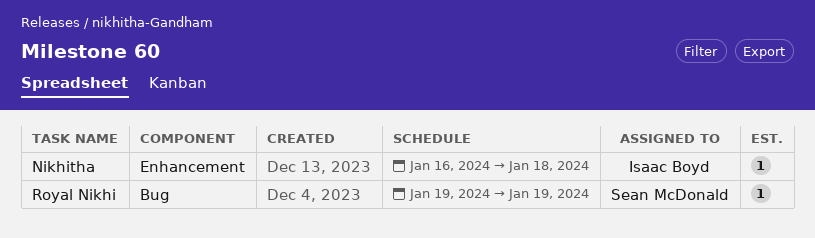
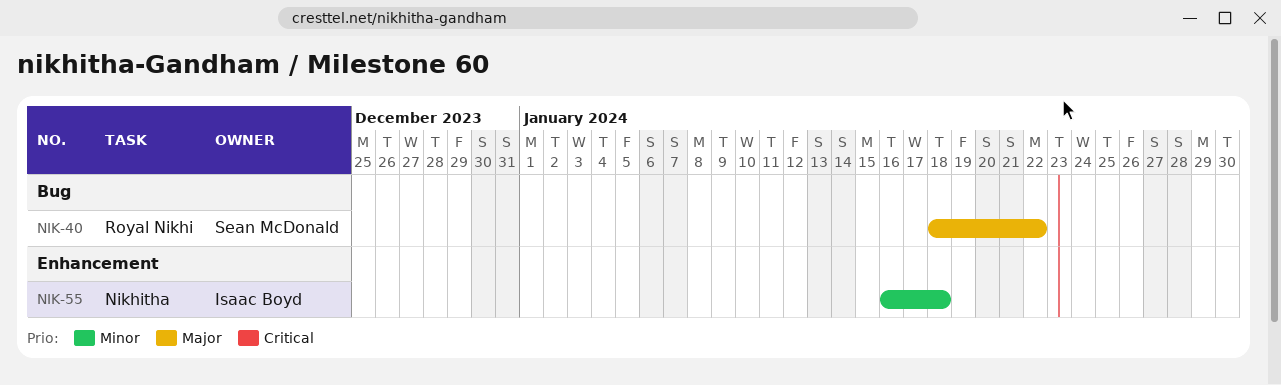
Royal Nikhi, start: Jan 19 -> Jan 18
Royal Nikhi, due: Jan 19 -> Jan 22

